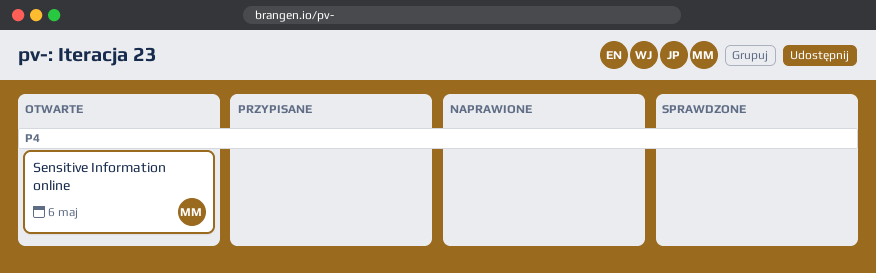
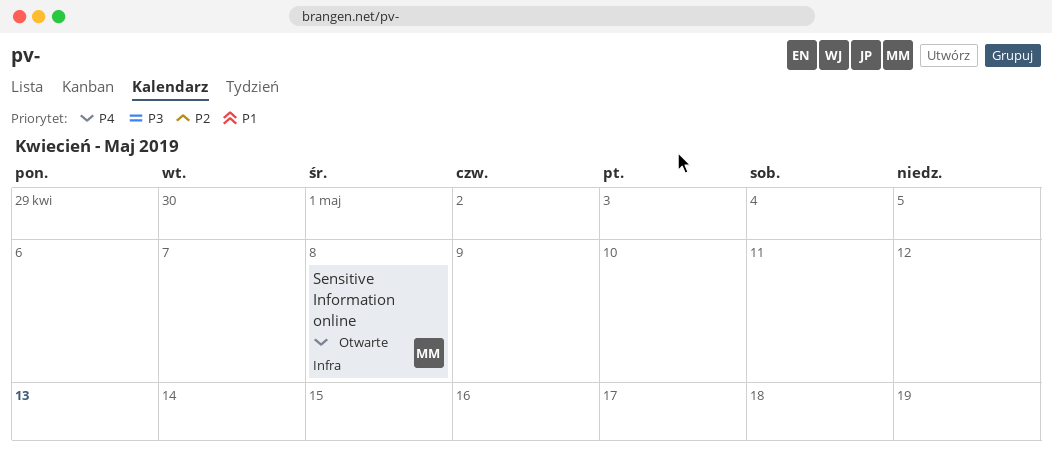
Sensitive Information online, due: May 6 -> May 8

